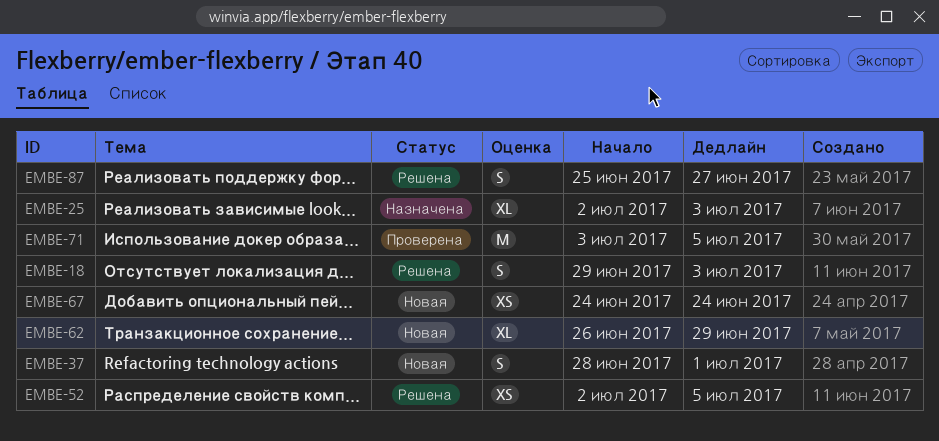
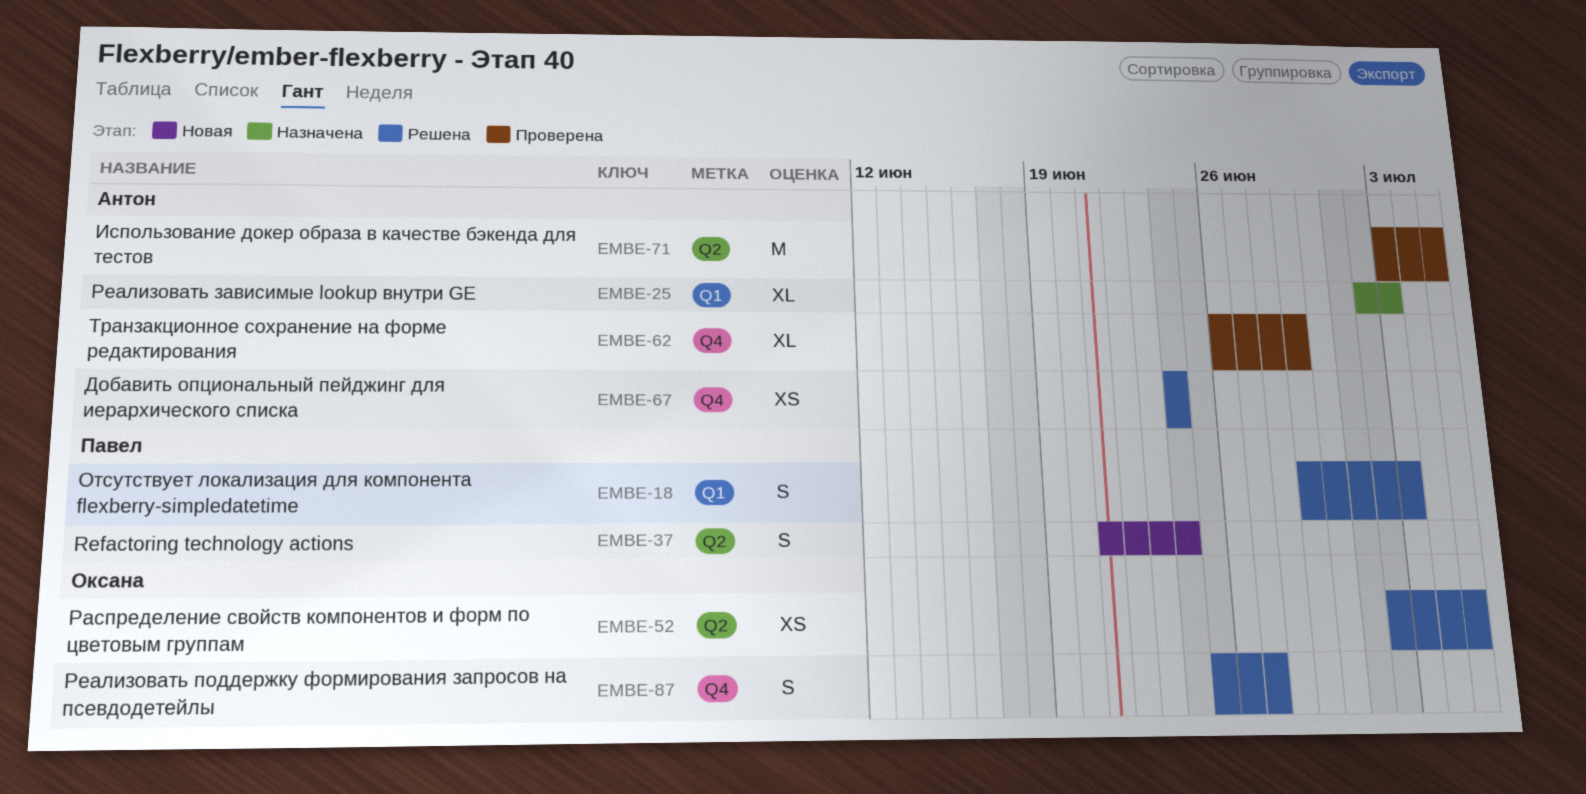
EMBE-37, start: Jun 28 -> Jun 21
EMBE-37, due: Jul 1 -> Jun 24
EMBE-62, status: Новая -> Проверена
EMBE-67, status: Новая -> Решена

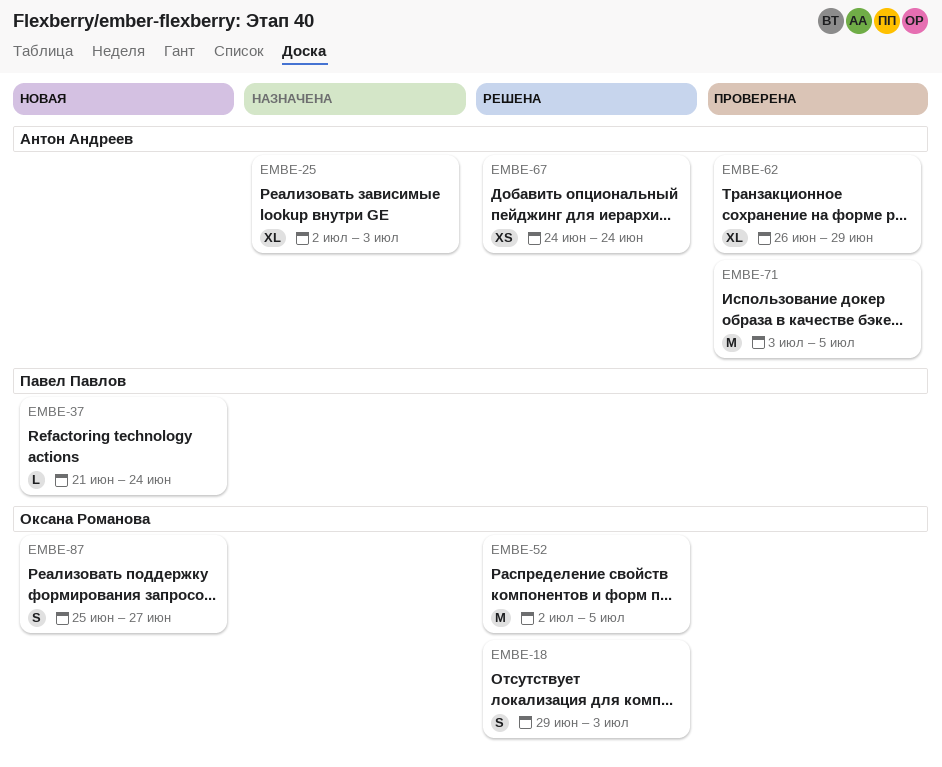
EMBE-18, owner: Павел Павлов -> Оксана Романова
EMBE-37, estimate: S -> L
EMBE-52, estimate: XS -> M
EMBE-87, status: Решена -> Новая

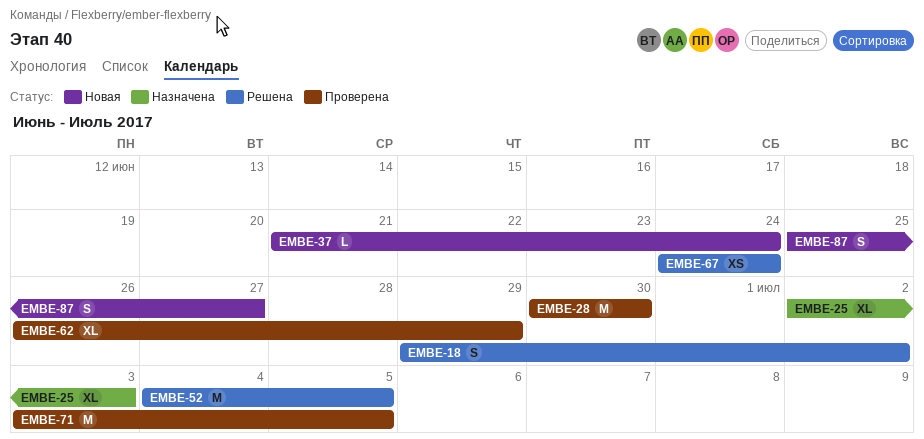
EMBE-18, due: Jul 3 -> Jul 2
EMBE-28: none -> present
EMBE-52, start: Jul 2 -> Jul 4

